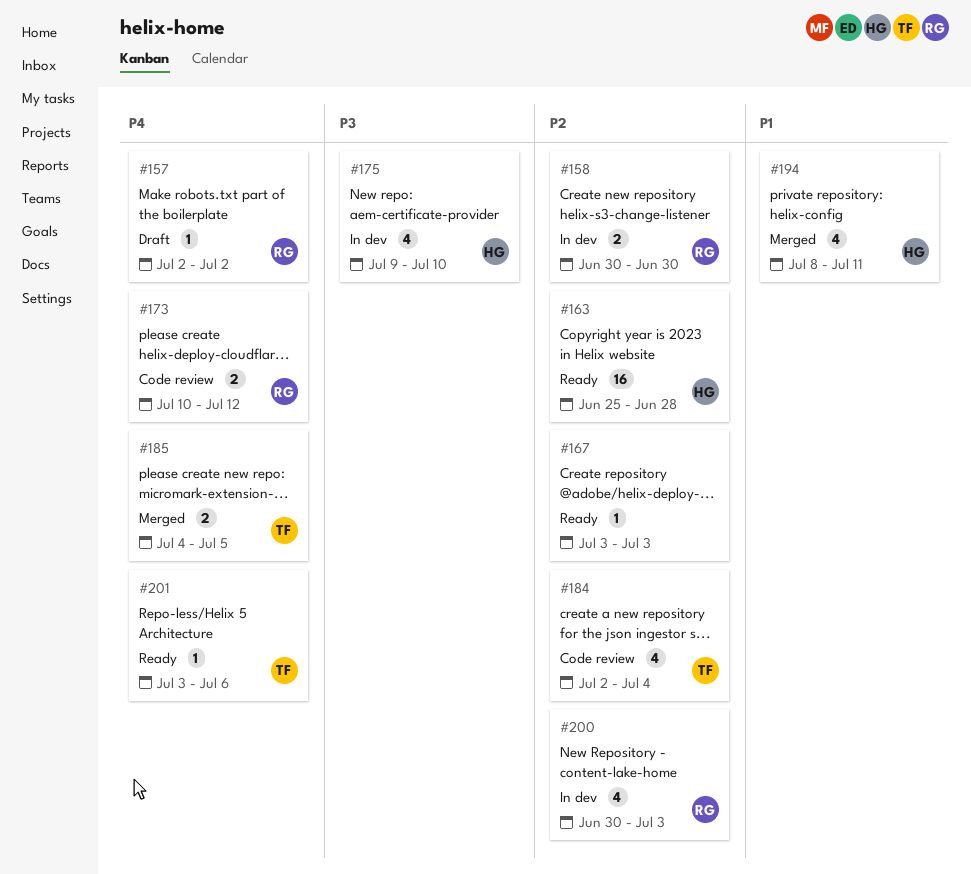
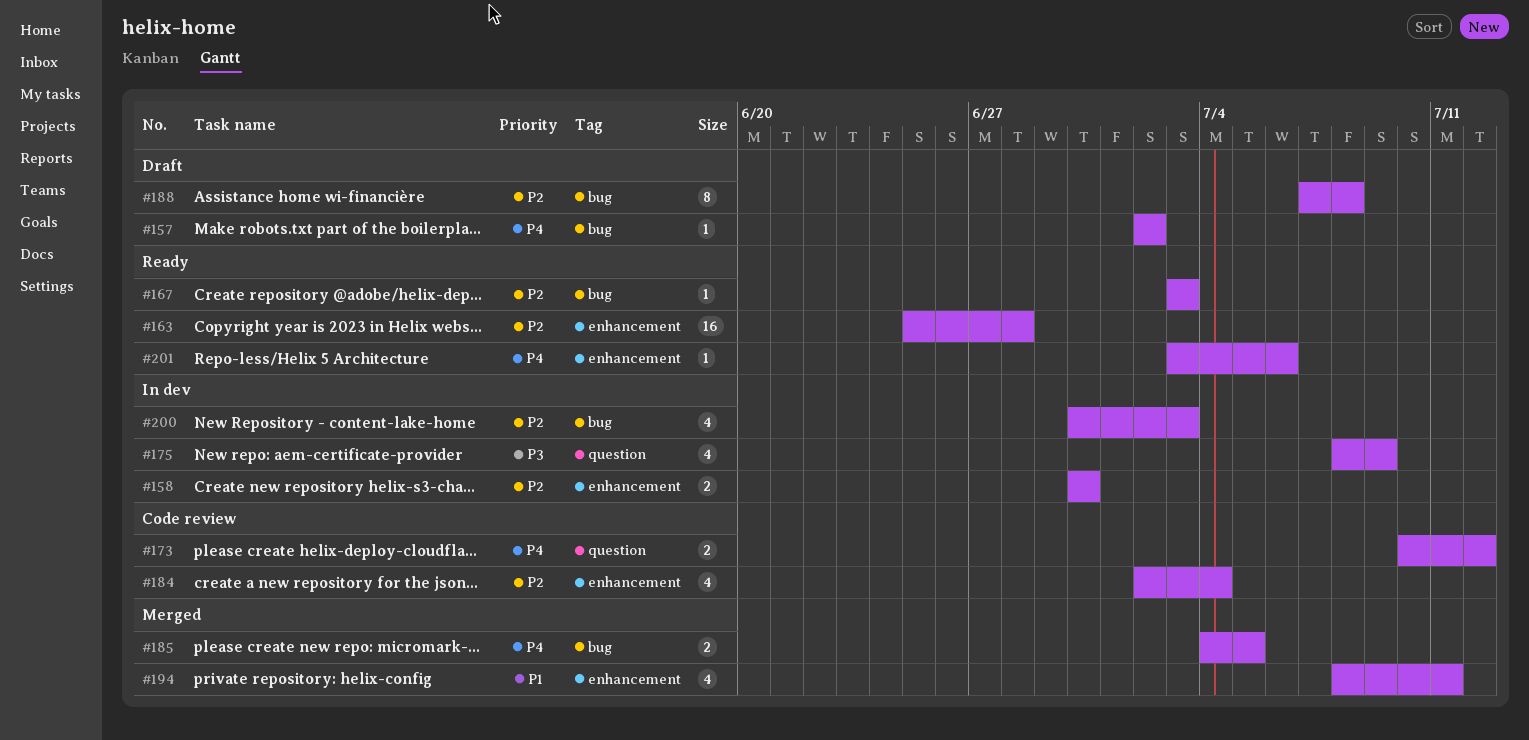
#175, start: Jul 9 -> Jul 8
#175, due: Jul 10 -> Jul 9
#188: none -> present

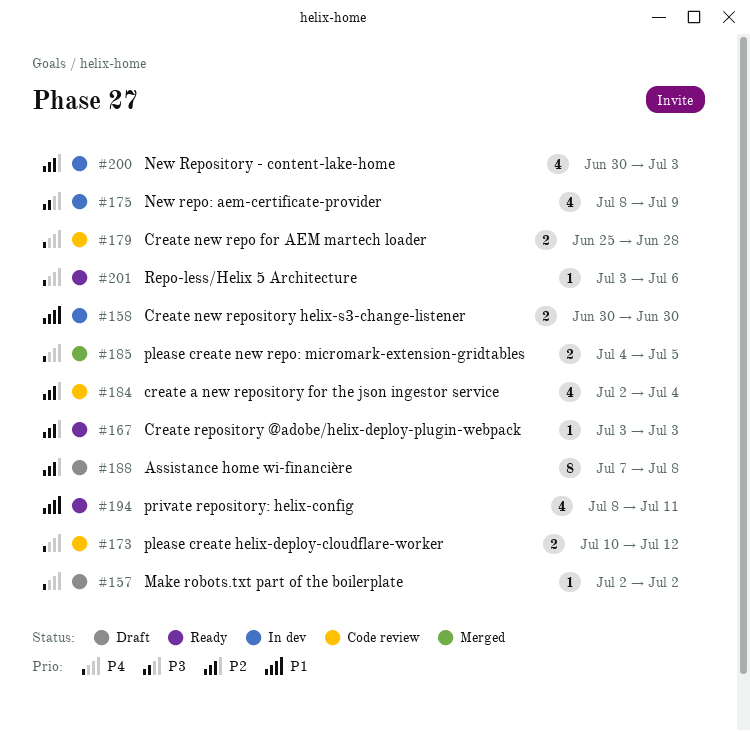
#158, priority: P2 -> P1
#163: present -> none
#179: none -> present
#194, status: Merged -> Ready

